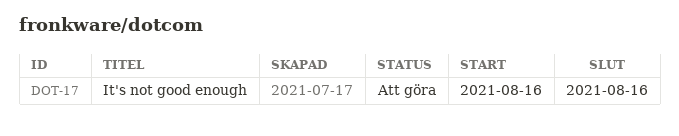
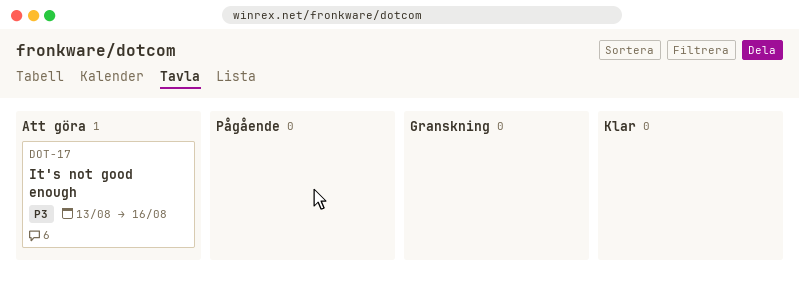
DOT-17, start: Aug 16 -> Aug 13

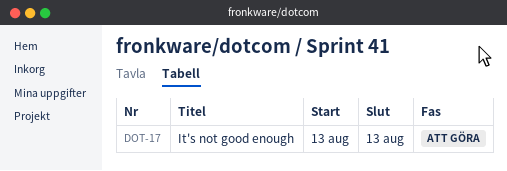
DOT-17, due: Aug 16 -> Aug 13

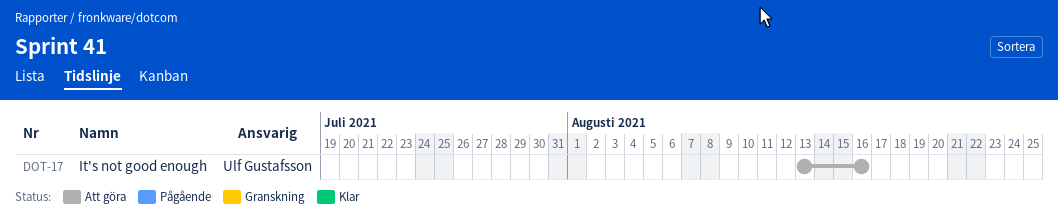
DOT-17, due: Aug 13 -> Aug 16

